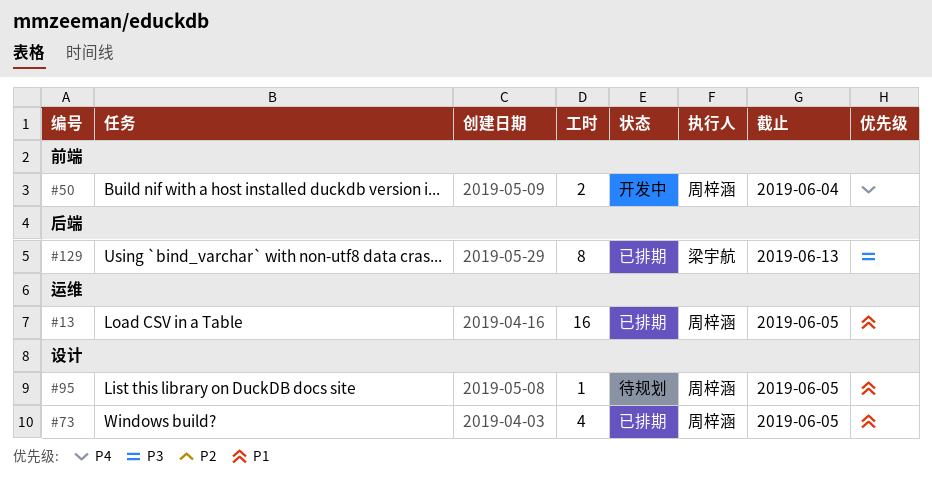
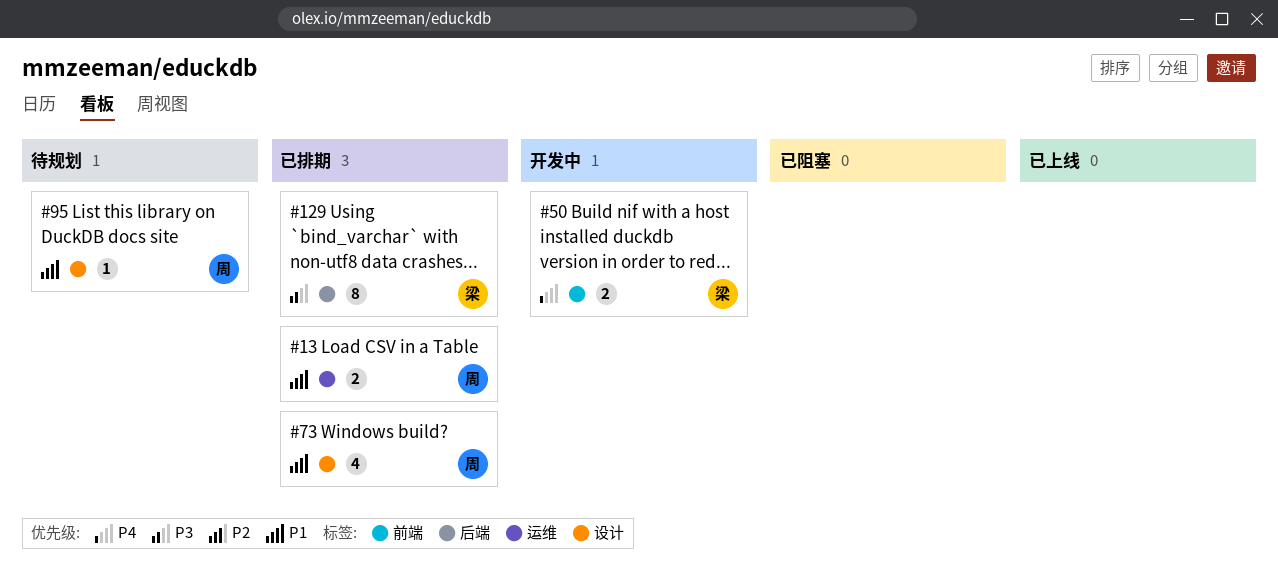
#13, estimate: 16 -> 2
#50, owner: 周梓涵 -> 梁宇航

